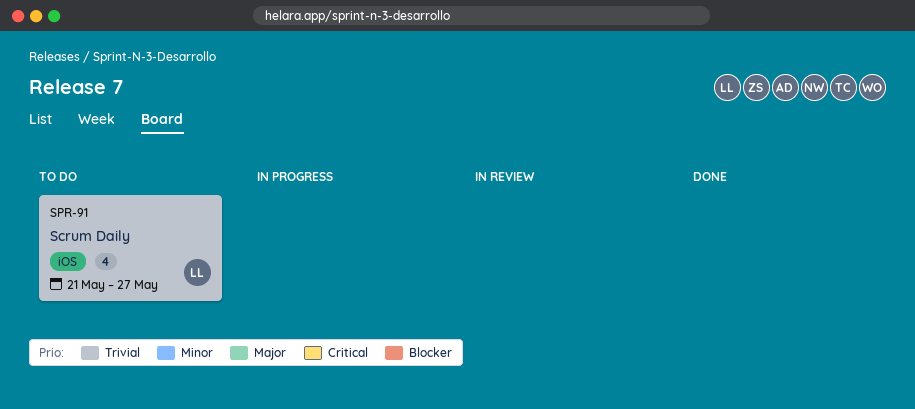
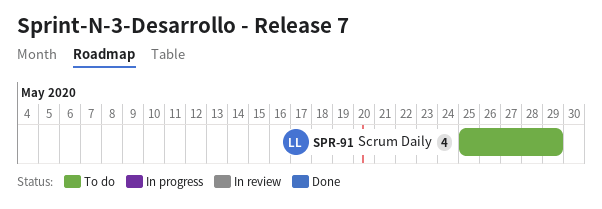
SPR-91, start: May 21 -> May 25
SPR-91, due: May 27 -> May 29

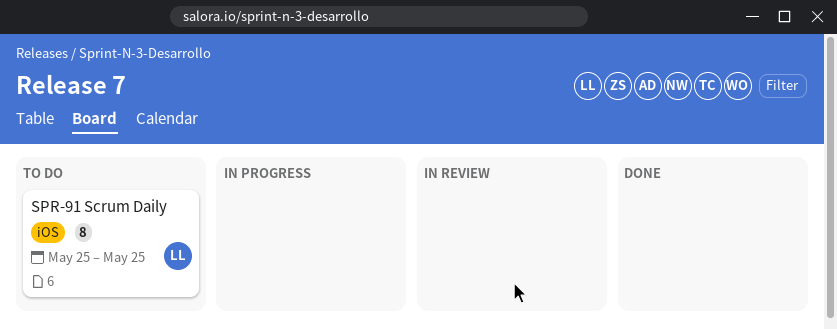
SPR-91, estimate: 4 -> 8
SPR-91, due: May 29 -> May 25

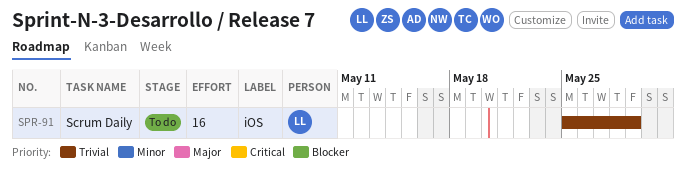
SPR-91, estimate: 8 -> 16
SPR-91, due: May 25 -> May 29

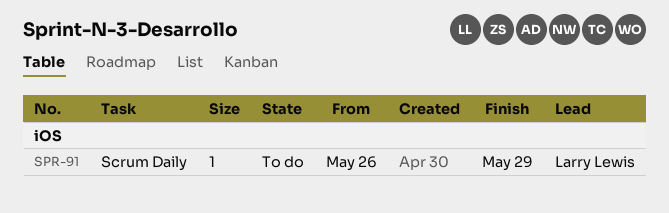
SPR-91, estimate: 16 -> 1
SPR-91, start: May 25 -> May 26

